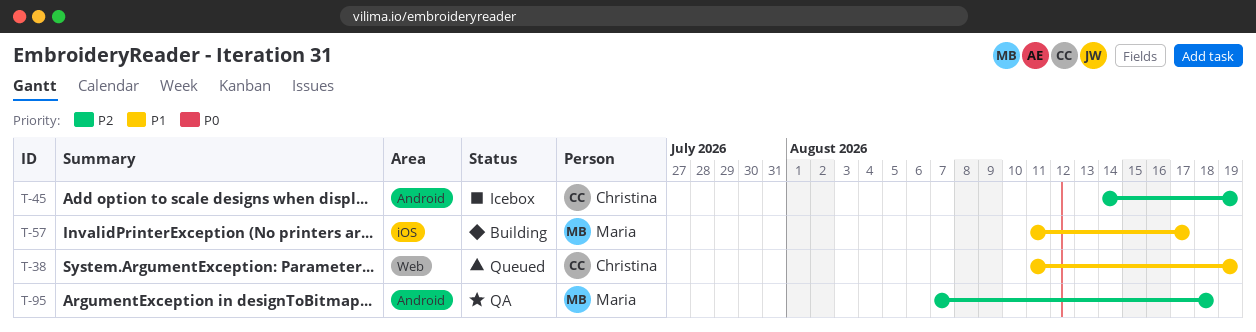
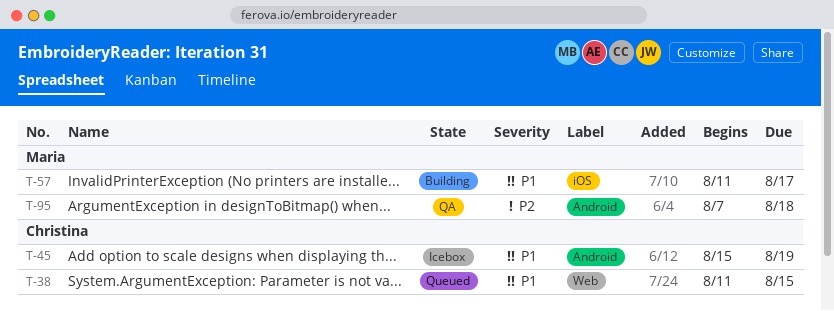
T-38, due: Aug 19 -> Aug 15
T-45, priority: P2 -> P1
T-45, start: Aug 14 -> Aug 15

